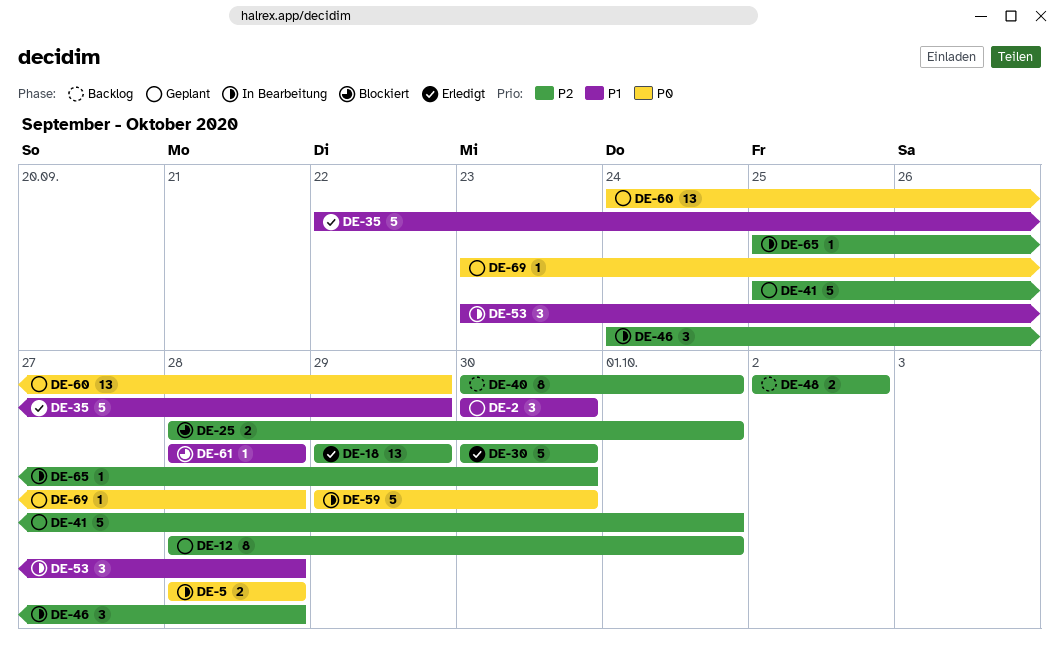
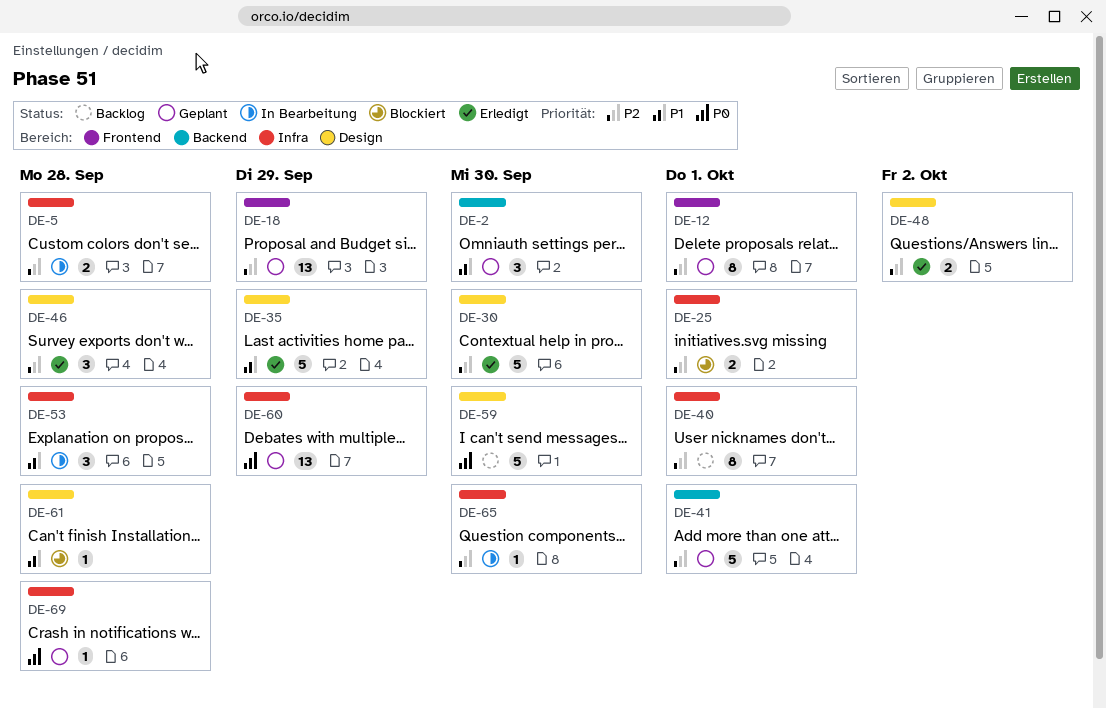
DE-5, priority: P0 -> P2
DE-18, status: Erledigt -> Geplant
DE-46, status: In Bearbeitung -> Erledigt
DE-48, status: Backlog -> Erledigt
DE-59, status: In Bearbeitung -> Backlog

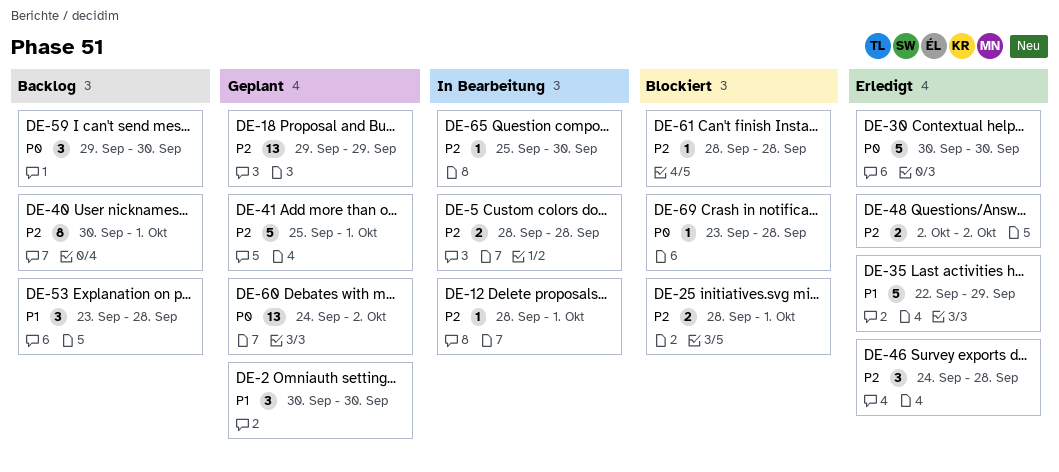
DE-12, status: Geplant -> In Bearbeitung
DE-12, estimate: 8 -> 1
DE-30, priority: P2 -> P0
DE-53, status: In Bearbeitung -> Backlog
DE-59, estimate: 5 -> 3
DE-60, due: Sep 29 -> Oct 2
DE-61, priority: P1 -> P2
DE-69, status: Geplant -> Blockiert

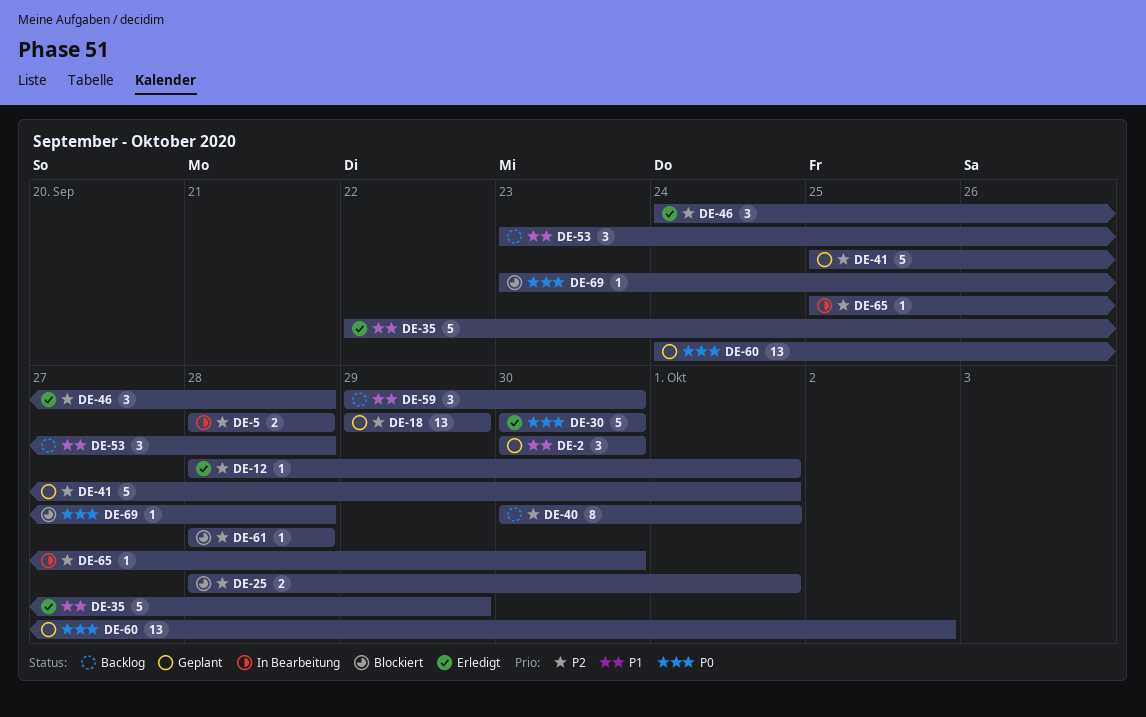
DE-12, status: In Bearbeitung -> Erledigt
DE-48: present -> none
DE-59, priority: P0 -> P1

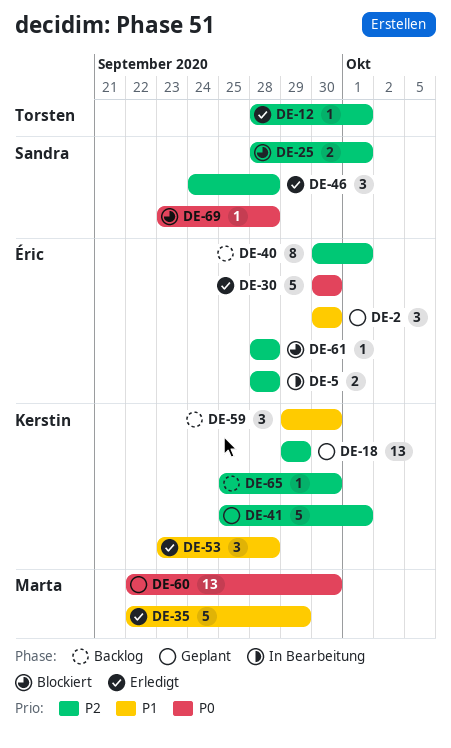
DE-53, status: Backlog -> Erledigt
DE-60, start: Sep 24 -> Sep 22
DE-60, due: Oct 2 -> Sep 30
DE-65, status: In Bearbeitung -> Backlog

